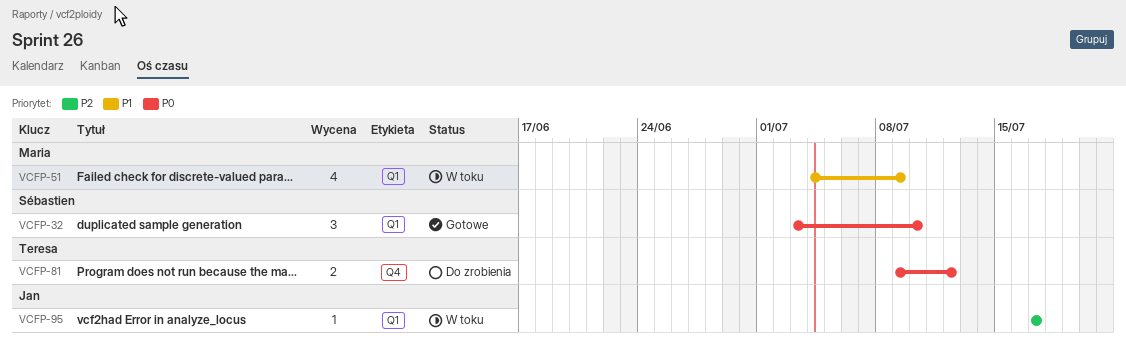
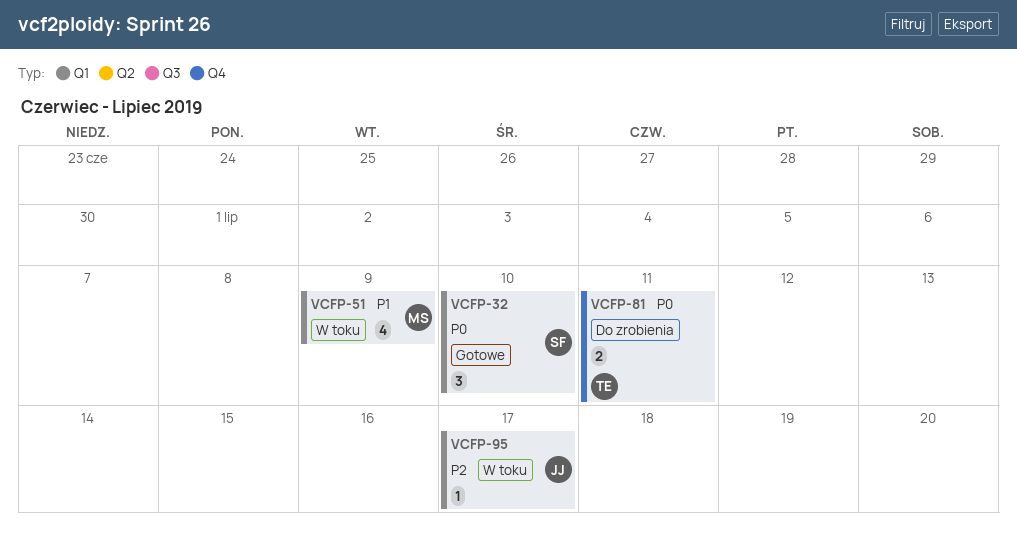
VCFP-81, due: Jul 12 -> Jul 11

